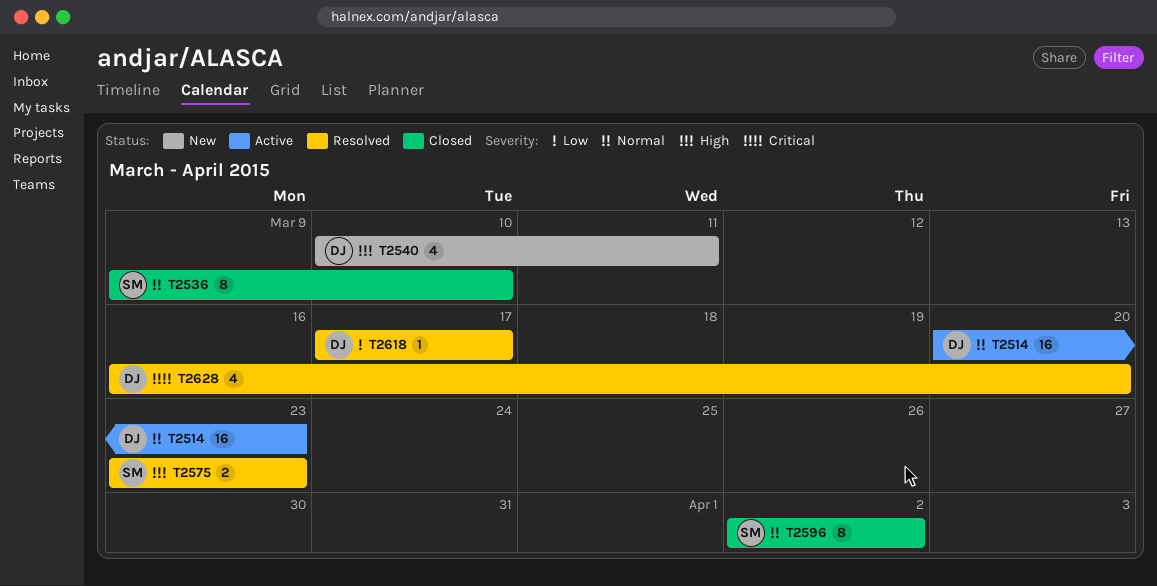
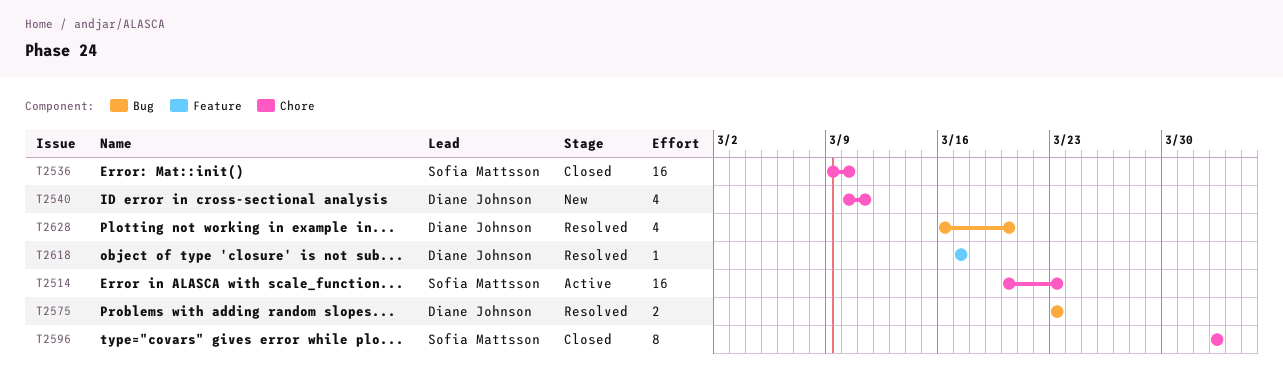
T2514, owner: Diane Johnson -> Sofia Mattsson
T2536, estimate: 8 -> 16
T2575, owner: Sofia Mattsson -> Diane Johnson

